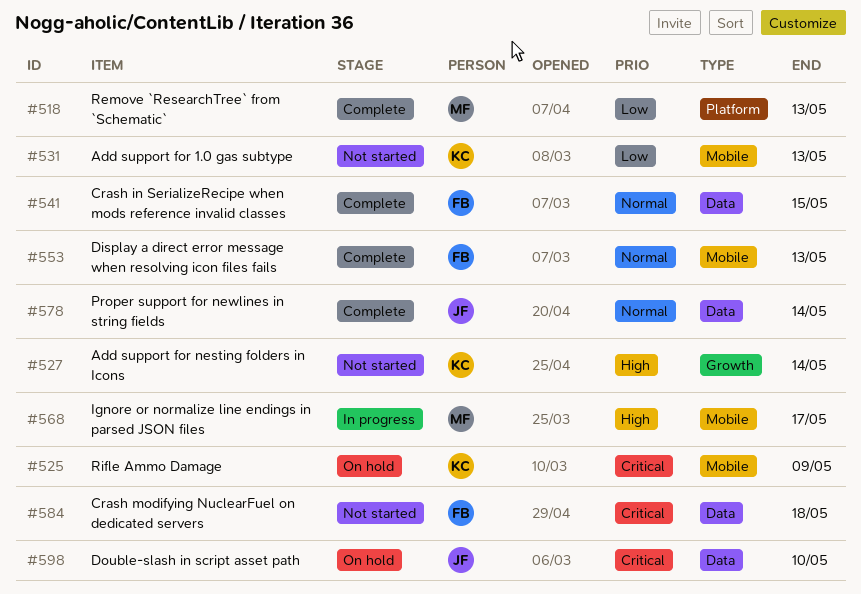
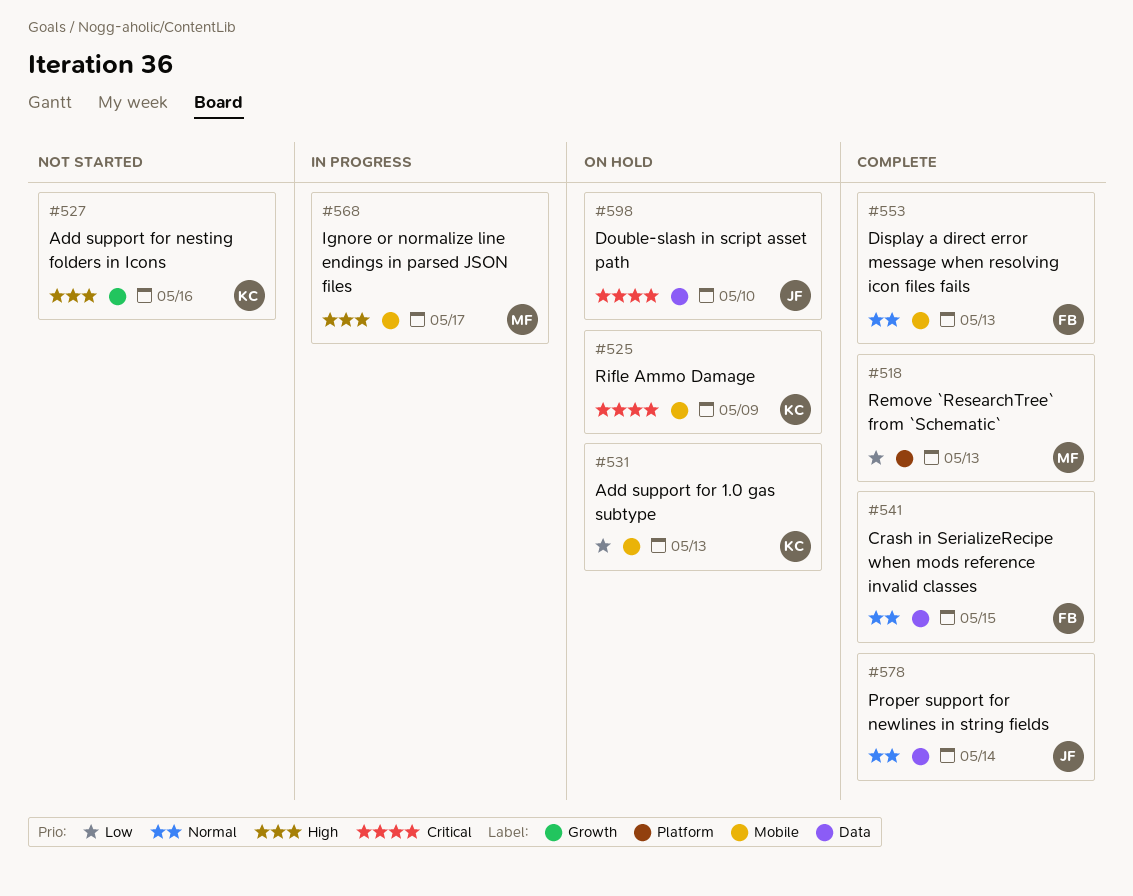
#527, due: May 14 -> May 16
#531, status: Not started -> On hold
#584: present -> none

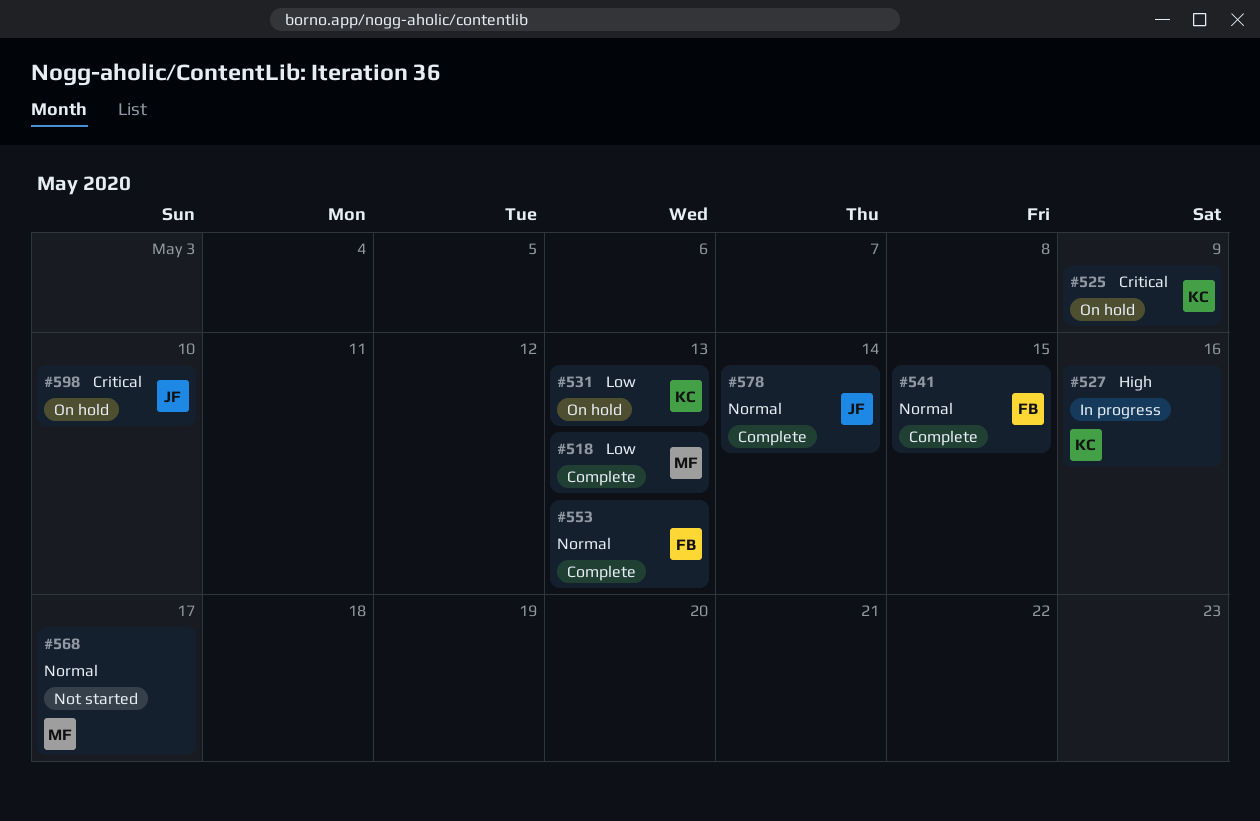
#527, status: Not started -> In progress
#568, status: In progress -> Not started
#568, priority: High -> Normal

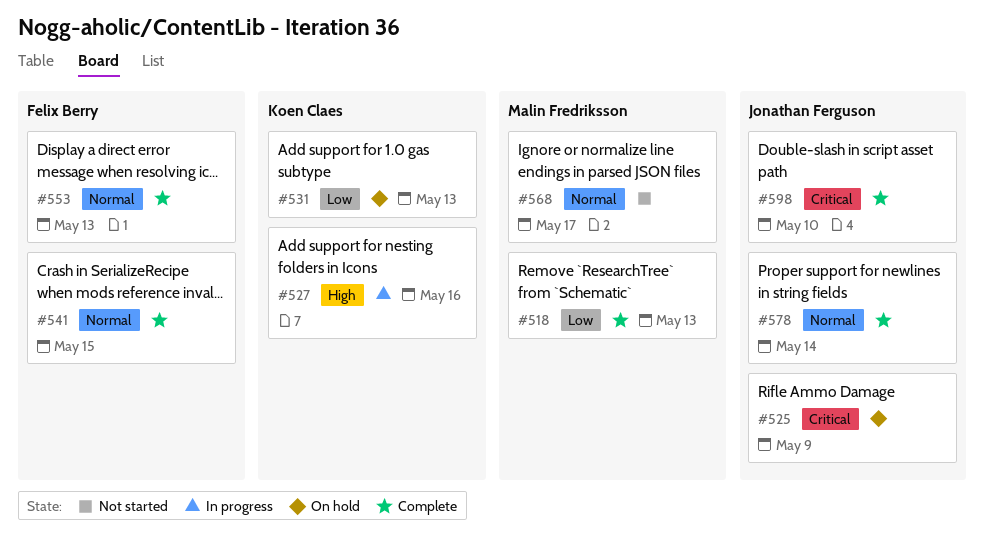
#525, owner: Koen Claes -> Jonathan Ferguson
#598, status: On hold -> Complete

